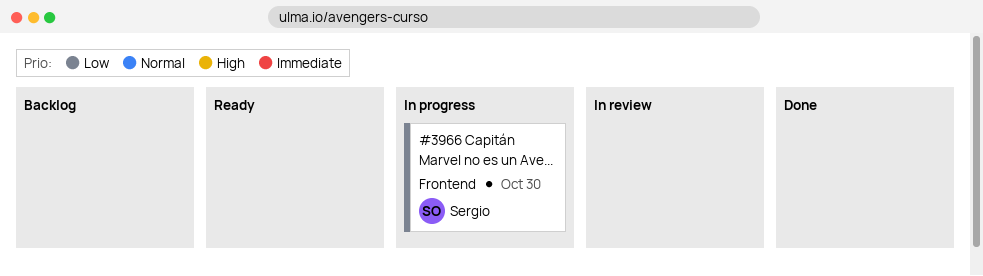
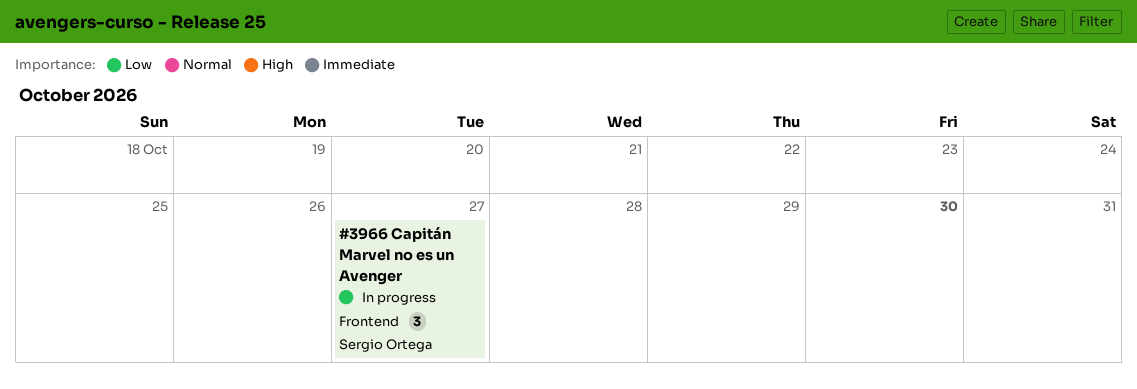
#3966, estimate: 1 -> 3
#3966, due: Oct 30 -> Oct 27

